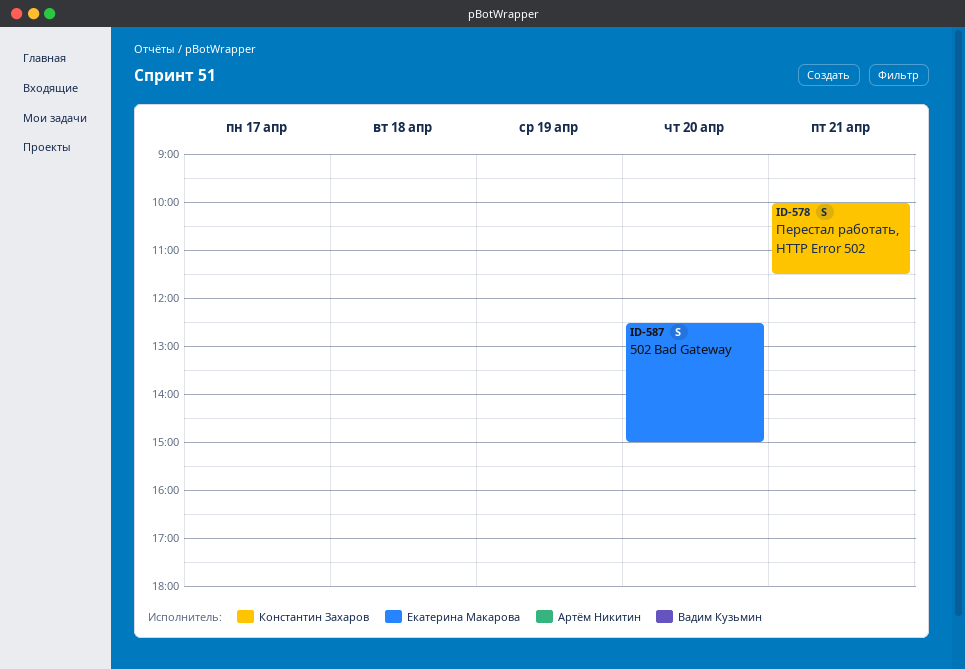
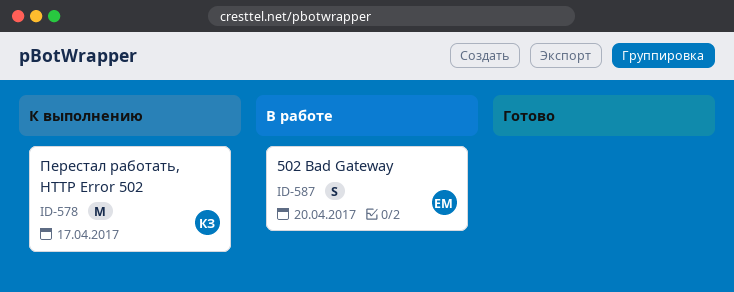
ID-578, estimate: S -> M
ID-578, day: Apr 21 -> Apr 17

